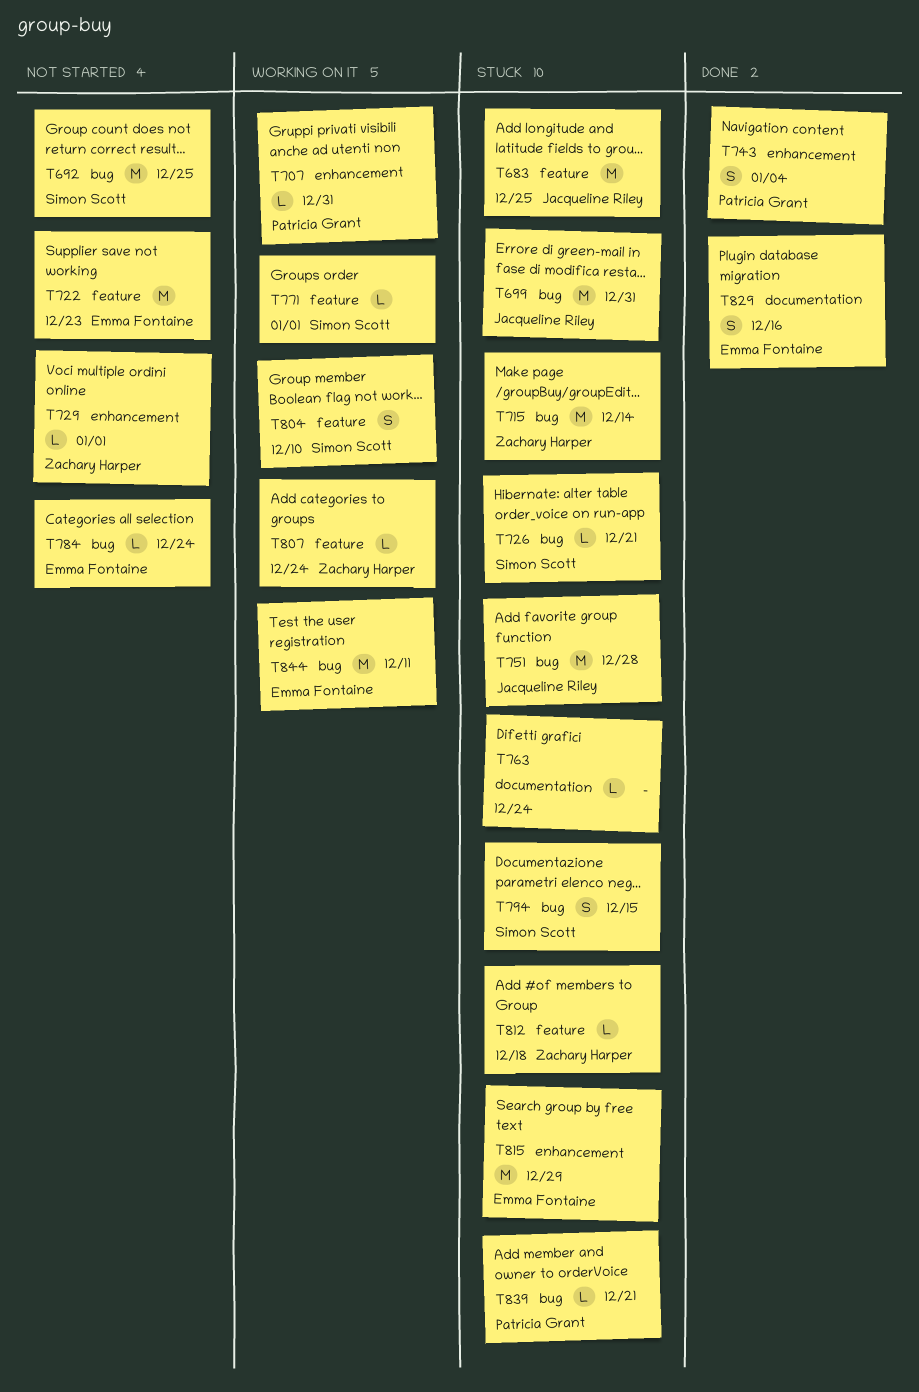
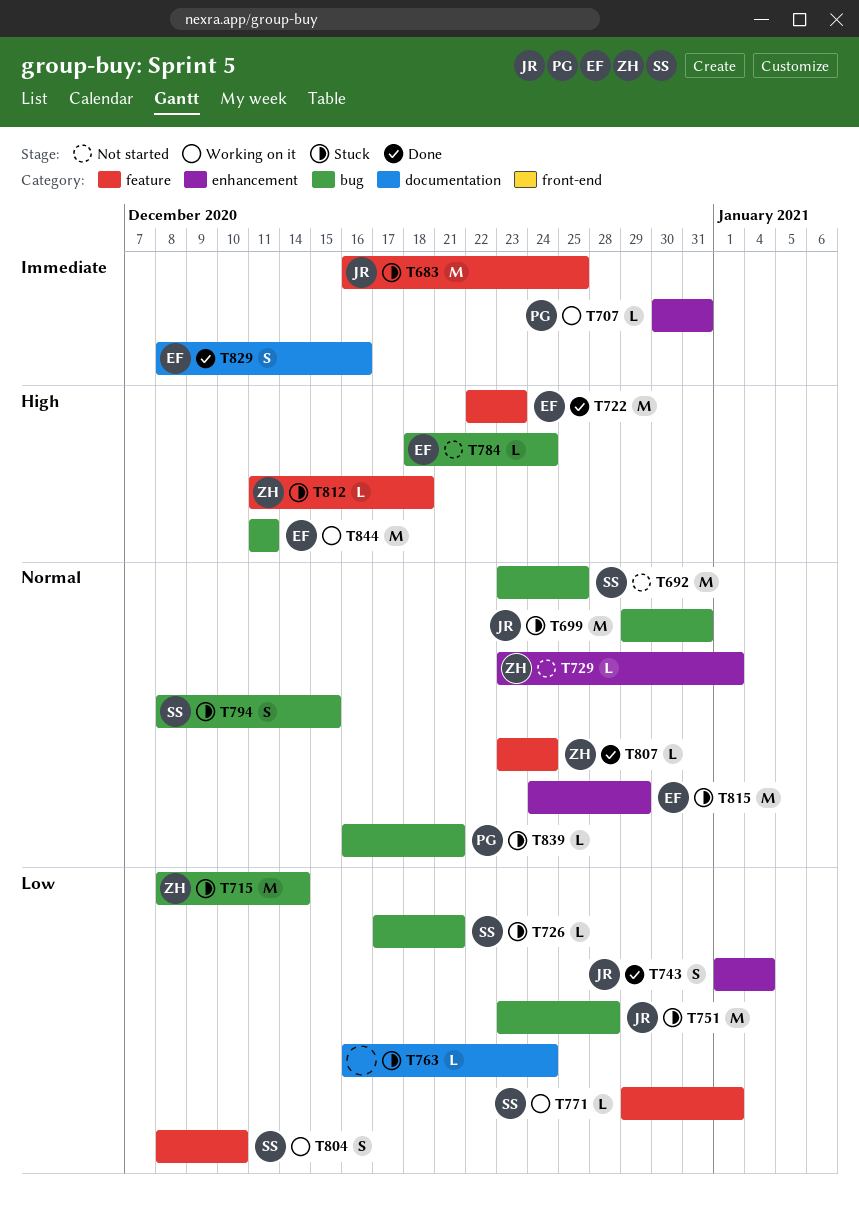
T722, status: Not started -> Done
T743, owner: Patricia Grant -> Jacqueline Riley
T807, status: Working on it -> Done

